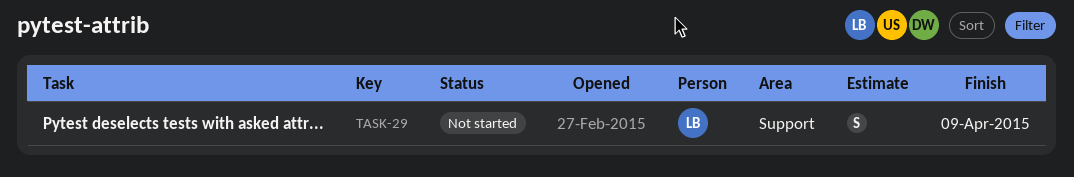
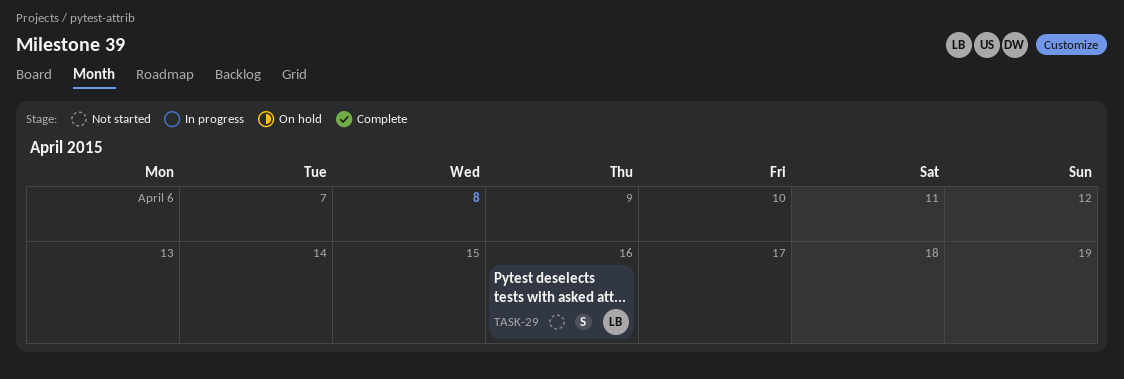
TASK-29, due: Apr 9 -> Apr 16

